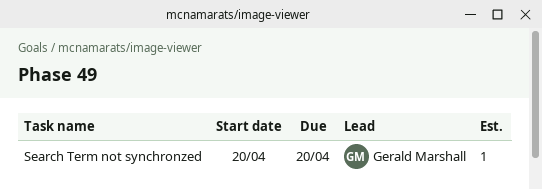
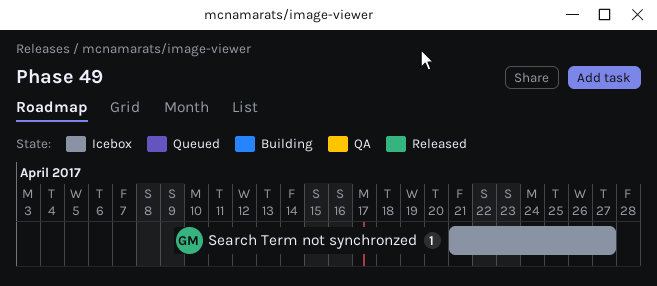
Search Term not synchronzed, start: Apr 20 -> Apr 21
Search Term not synchronzed, due: Apr 20 -> Apr 27

